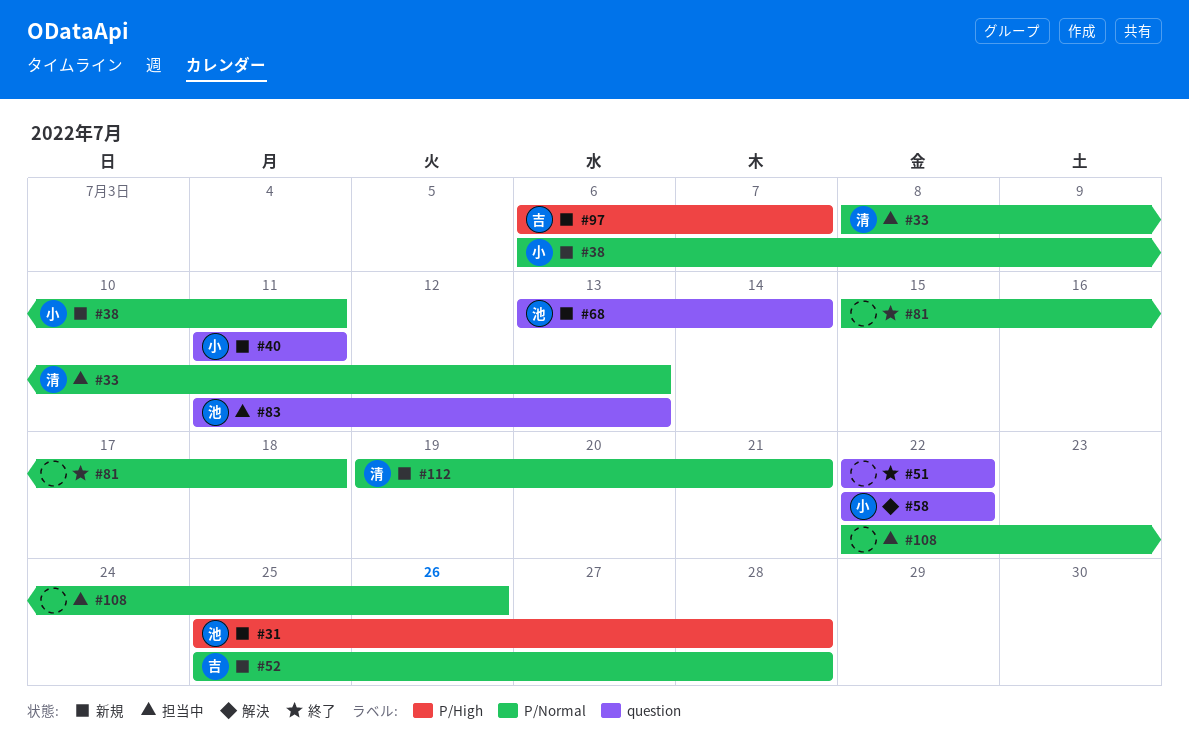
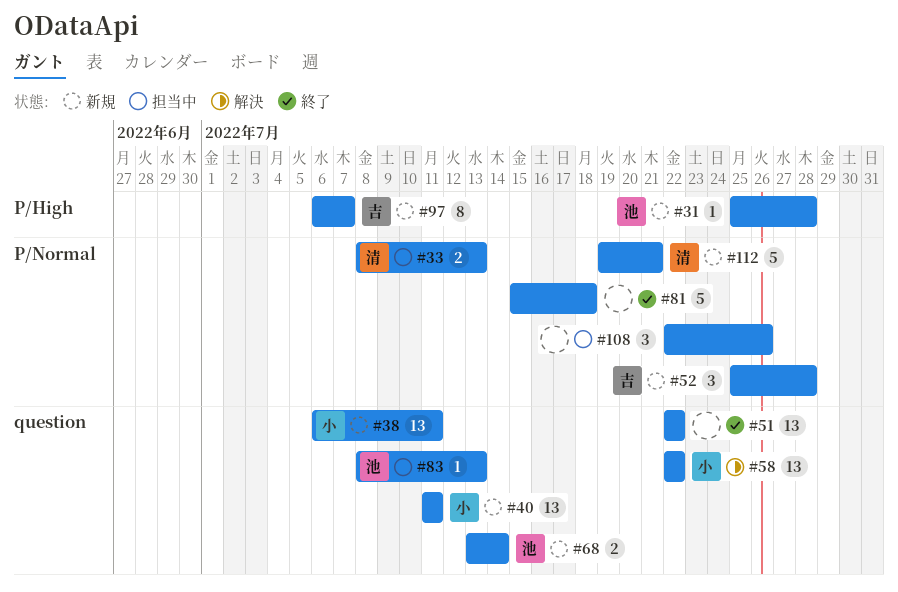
#38, label: P/Normal -> question
#83, start: Jul 11 -> Jul 8

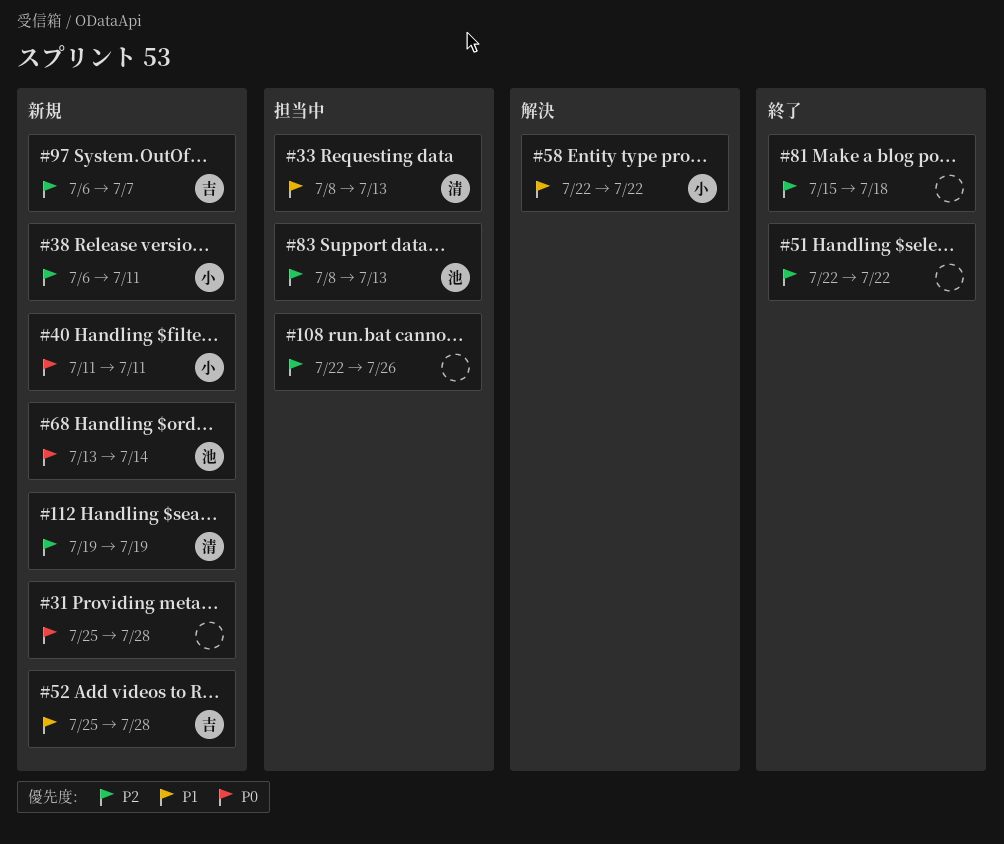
#31, owner: 池 -> none
#112, due: Jul 21 -> Jul 19

